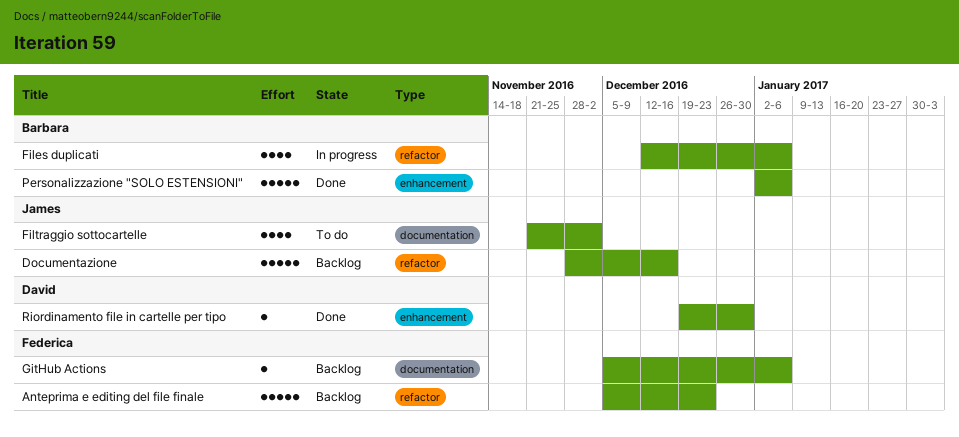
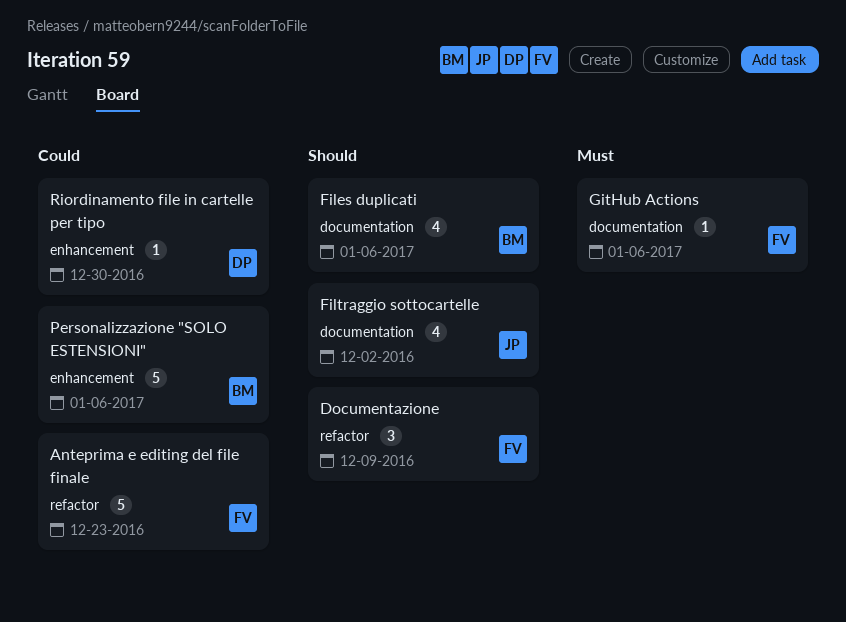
Documentazione, owner: James -> Federica
Documentazione, estimate: 5 -> 3
Documentazione, due: Dec 16 -> Dec 9
Files duplicati, label: refactor -> documentation

